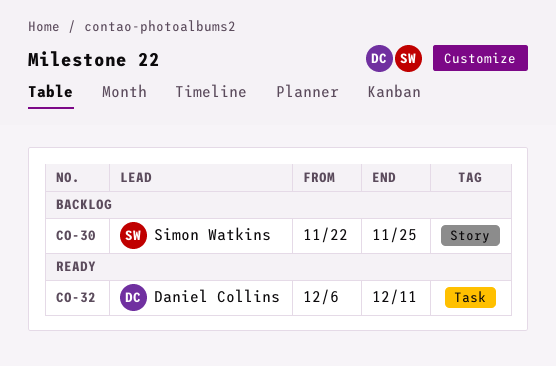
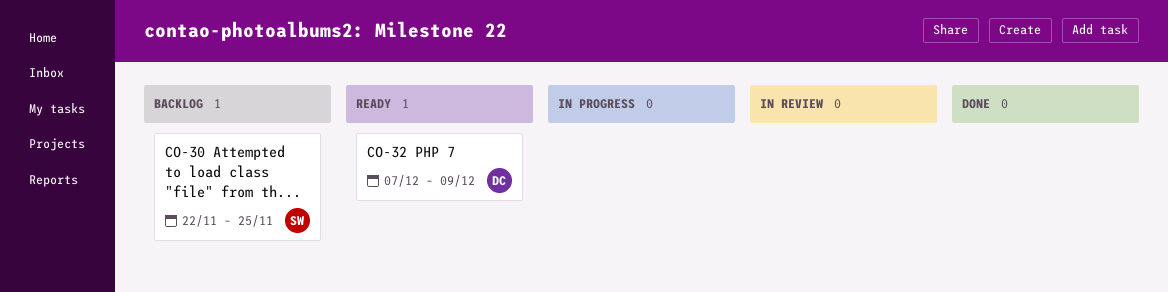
CO-32, start: Dec 6 -> Dec 7
CO-32, due: Dec 11 -> Dec 9

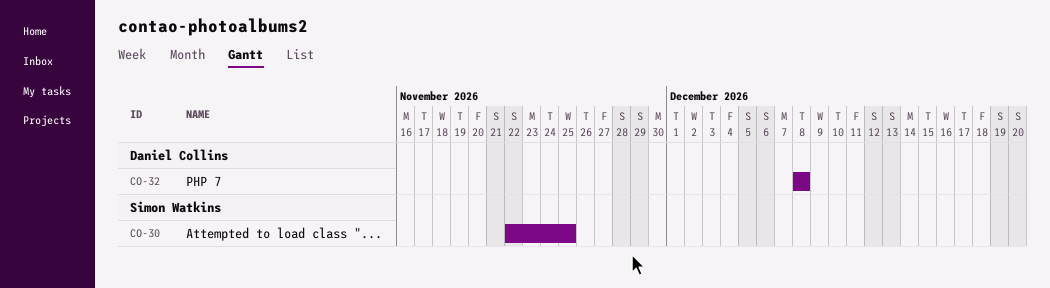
CO-32, start: Dec 7 -> Dec 8
CO-32, due: Dec 9 -> Dec 8

